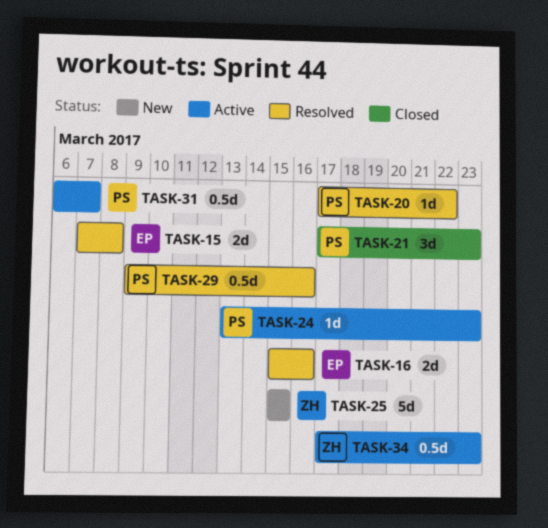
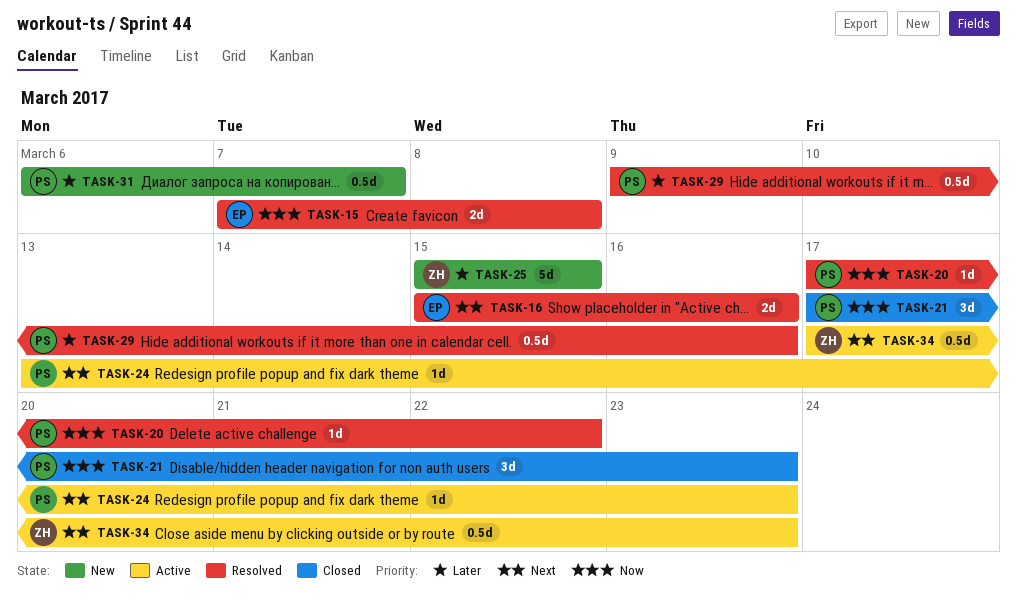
TASK-31, status: Active -> New

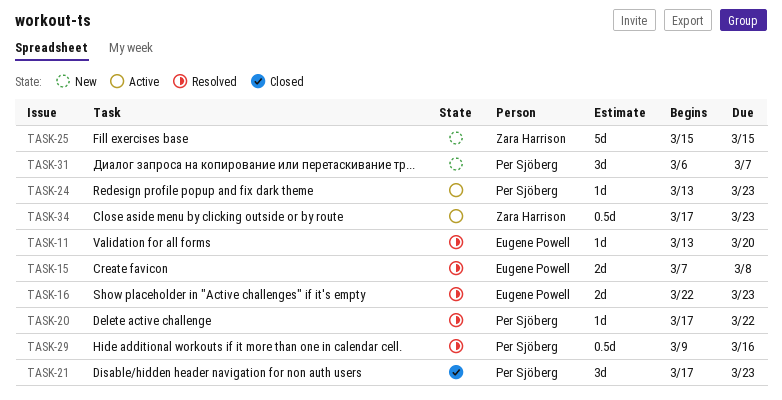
TASK-11: none -> present
TASK-16, start: Mar 15 -> Mar 22
TASK-16, due: Mar 16 -> Mar 23
TASK-31, estimate: 0.5d -> 3d

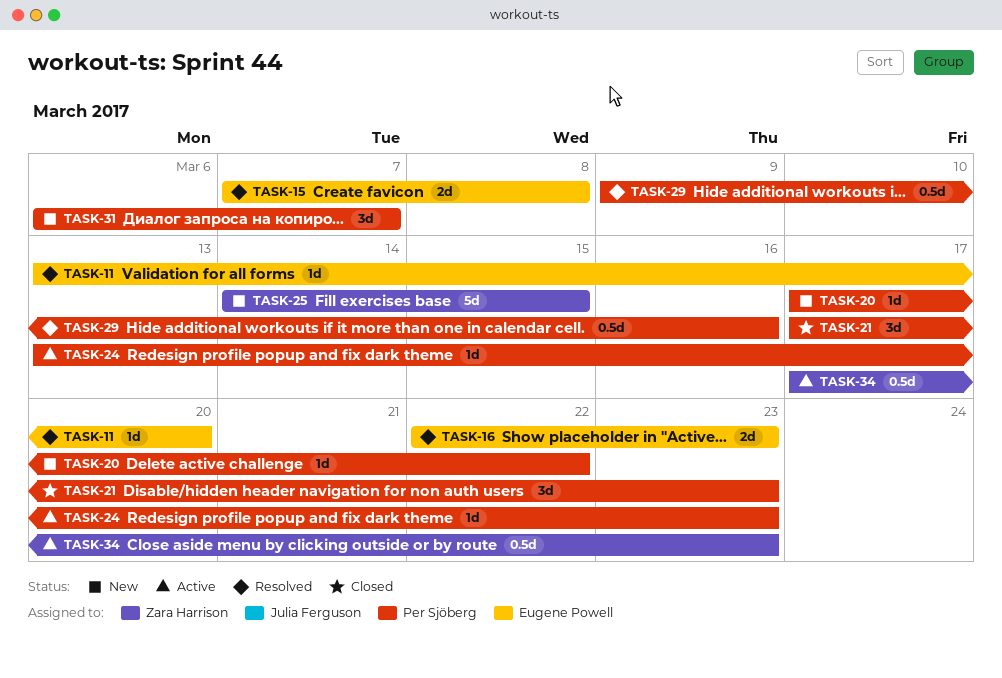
TASK-20, status: Resolved -> New
TASK-25, start: Mar 15 -> Mar 14

